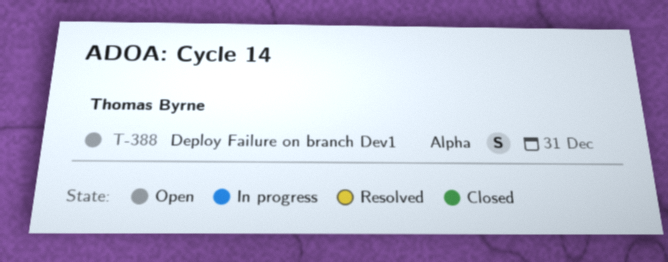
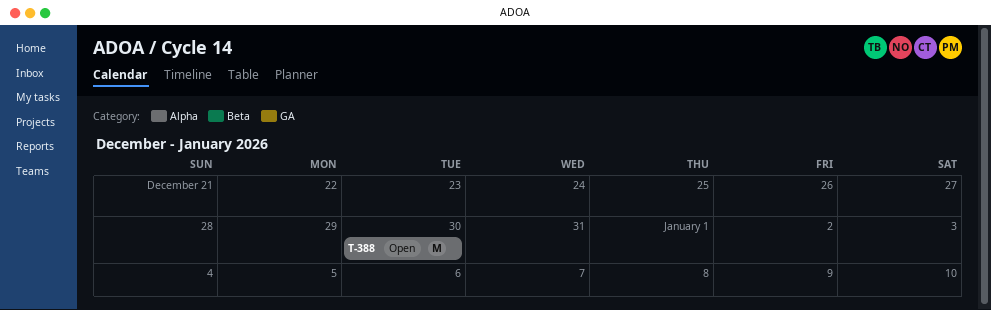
T-388, estimate: S -> M
T-388, due: Dec 31 -> Dec 30

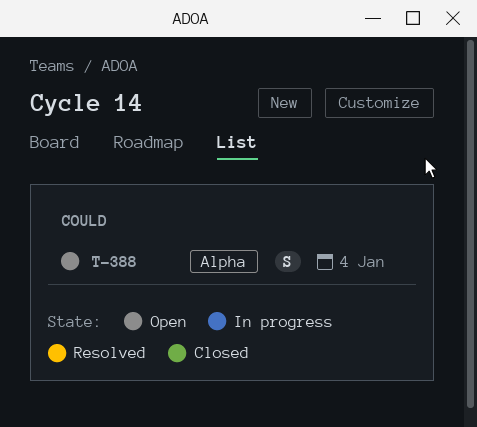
T-388, estimate: M -> S
T-388, due: Dec 30 -> Jan 4

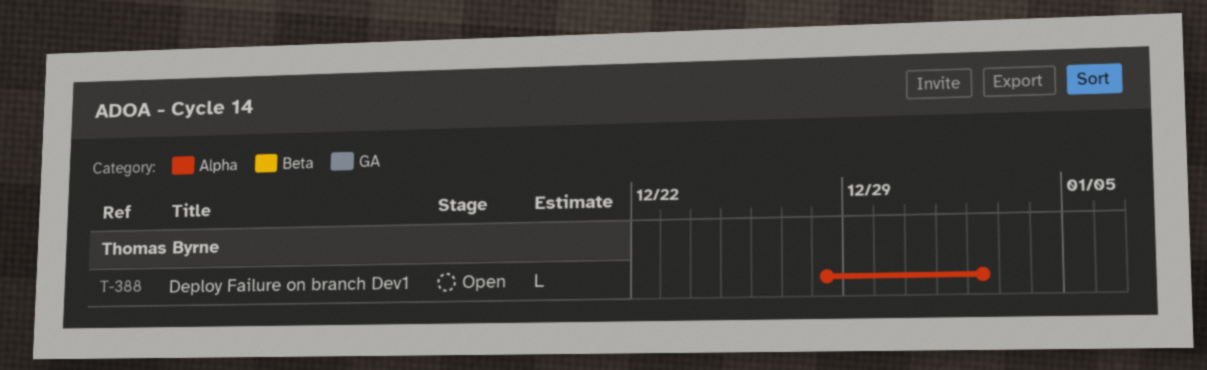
T-388, estimate: S -> L
T-388, due: Jan 4 -> Jan 2

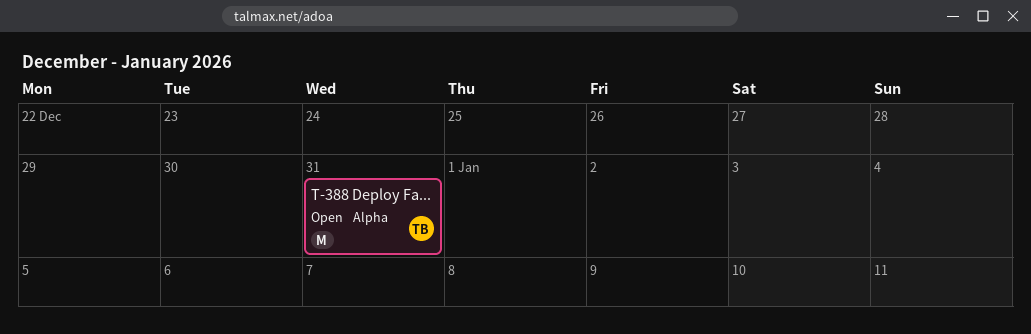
T-388, estimate: L -> M
T-388, due: Jan 2 -> Dec 31

